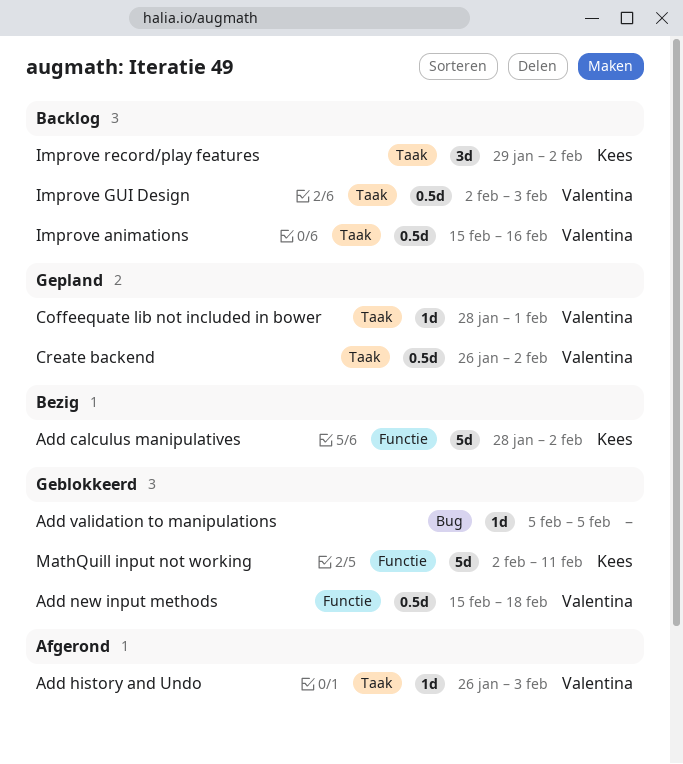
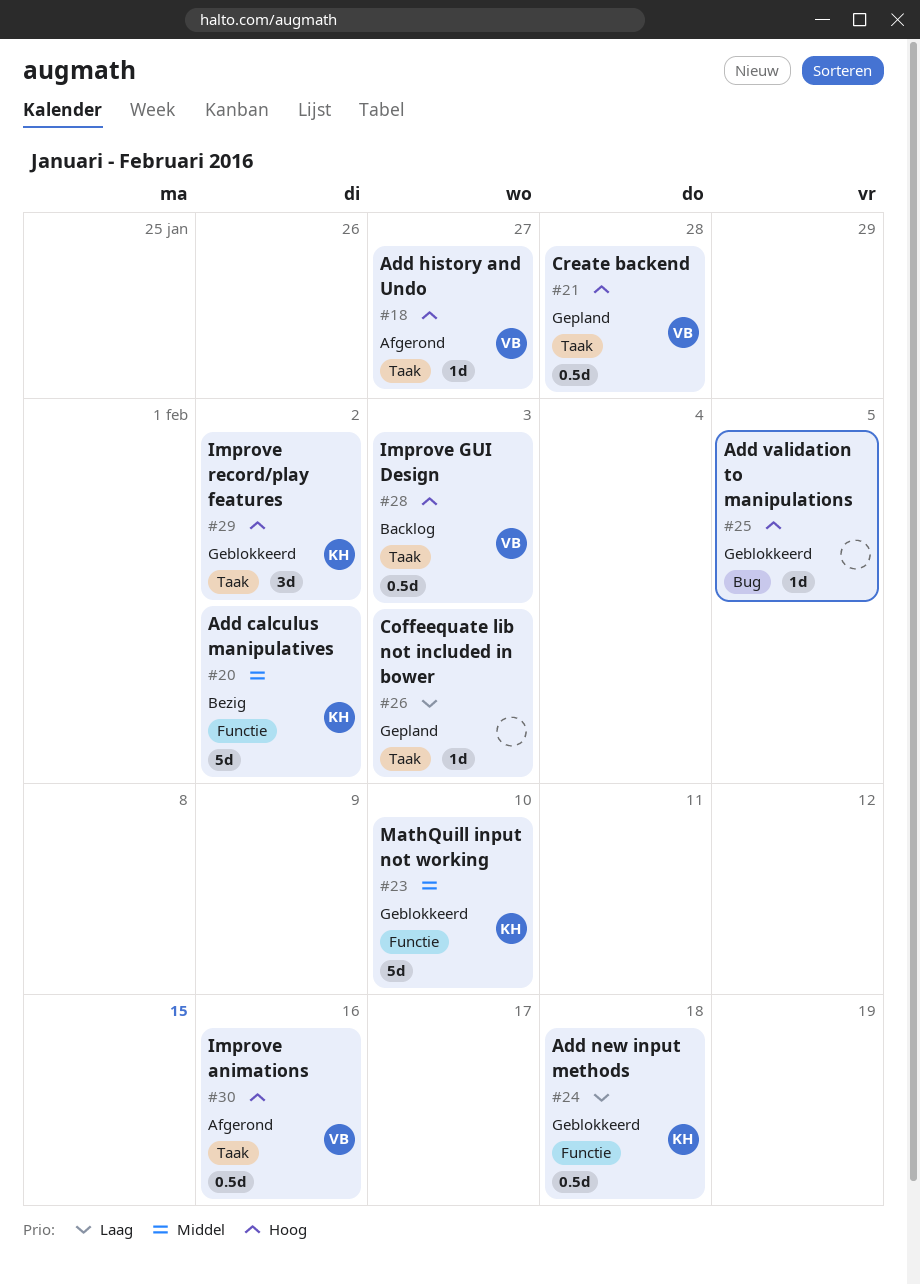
Add history and Undo, due: Feb 3 -> Jan 27
Add new input methods, owner: Valentina -> Kees
Coffeequate lib not included in bower, owner: Valentina -> none
Coffeequate lib not included in bower, due: Feb 1 -> Feb 3
Create backend, due: Feb 2 -> Jan 28
Improve animations, status: Backlog -> Afgerond
Improve record/play features, status: Backlog -> Geblokkeerd
MathQuill input not working, due: Feb 11 -> Feb 10

